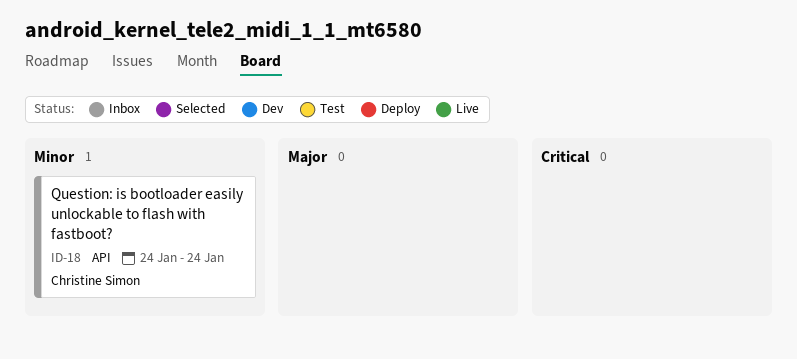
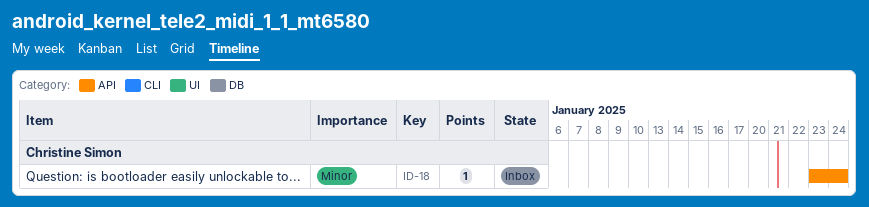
ID-18, start: Jan 24 -> Jan 23

